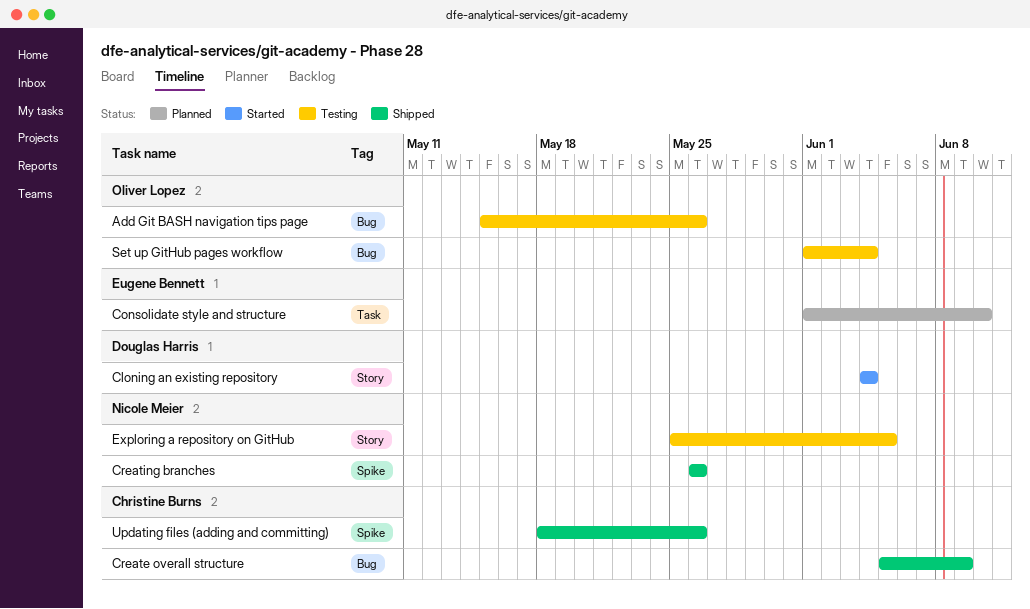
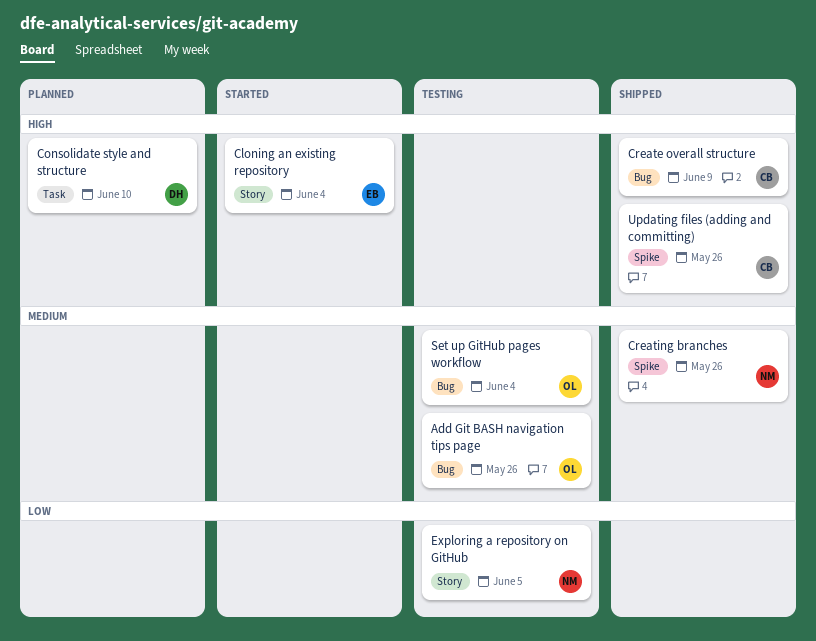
Cloning an existing repository, owner: Douglas Harris -> Eugene Bennett
Consolidate style and structure, owner: Eugene Bennett -> Douglas Harris

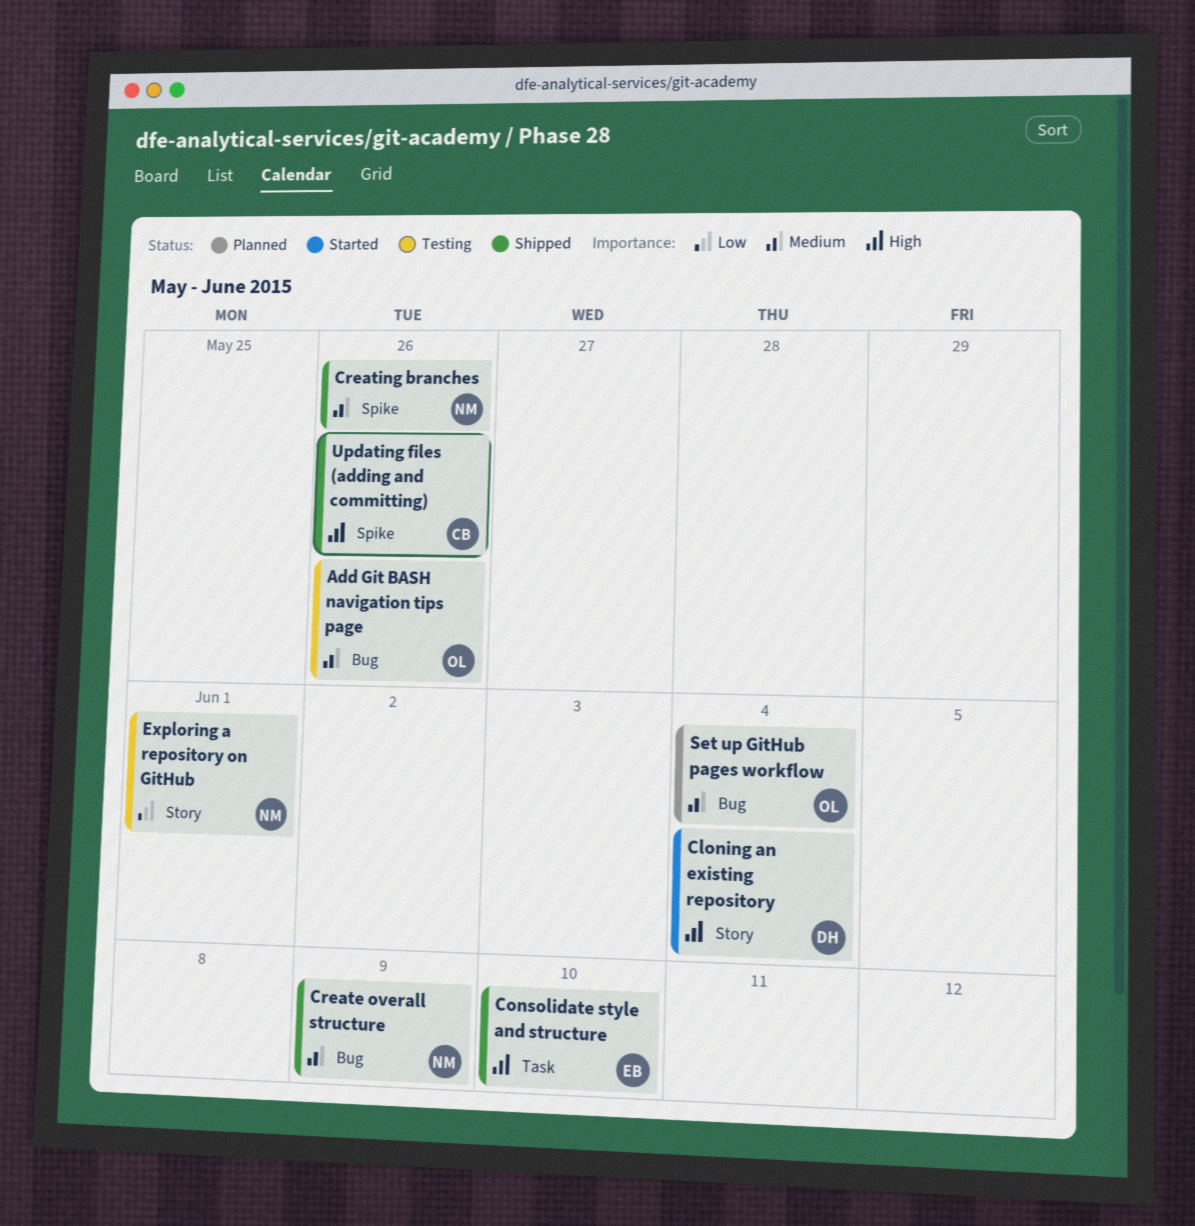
Cloning an existing repository, owner: EB -> DH
Consolidate style and structure, status: Planned -> Shipped
Consolidate style and structure, owner: DH -> EB
Create overall structure, owner: CB -> NM
Create overall structure, priority: High -> Medium
Exploring a repository on GitHub, due: Jun 5 -> Jun 1
Set up GitHub pages workflow, status: Testing -> Planned

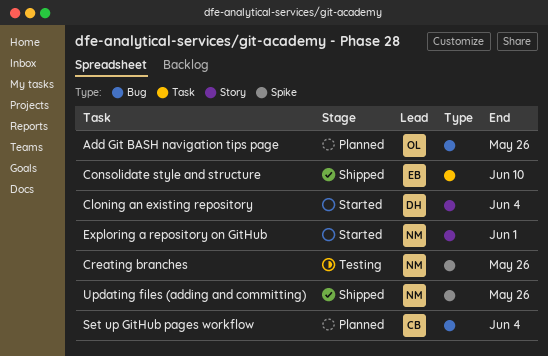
Add Git BASH navigation tips page, status: Testing -> Planned
Create overall structure: present -> none
Creating branches, status: Shipped -> Testing
Exploring a repository on GitHub, status: Testing -> Started
Set up GitHub pages workflow, owner: OL -> CB
Updating files (adding and committing), owner: CB -> NM

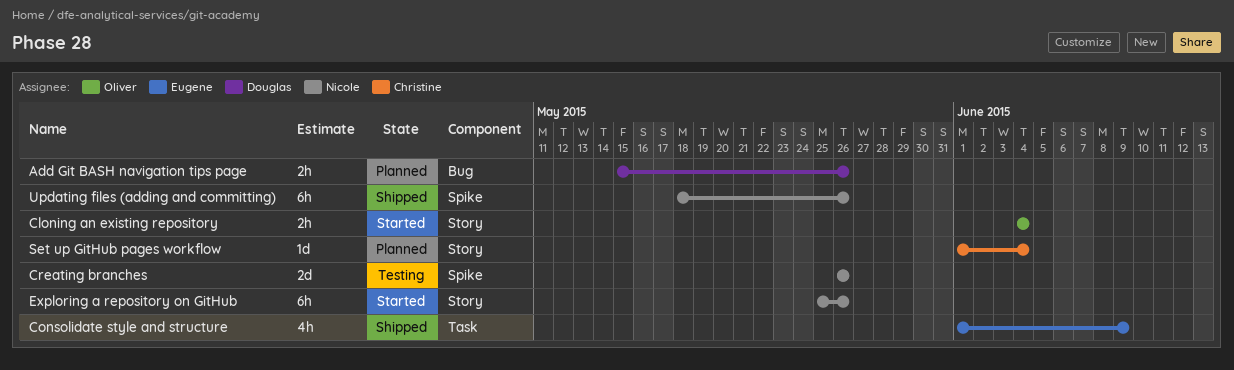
Add Git BASH navigation tips page, owner: Oliver -> Douglas
Cloning an existing repository, owner: Douglas -> Oliver
Consolidate style and structure, due: Jun 10 -> Jun 9
Exploring a repository on GitHub, due: Jun 1 -> May 26
Set up GitHub pages workflow, label: Bug -> Story

